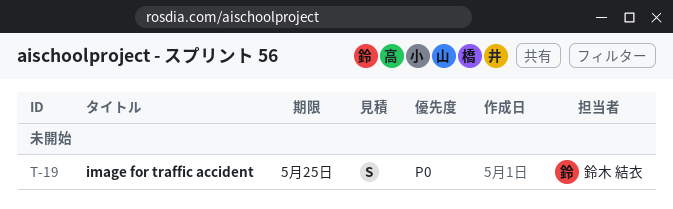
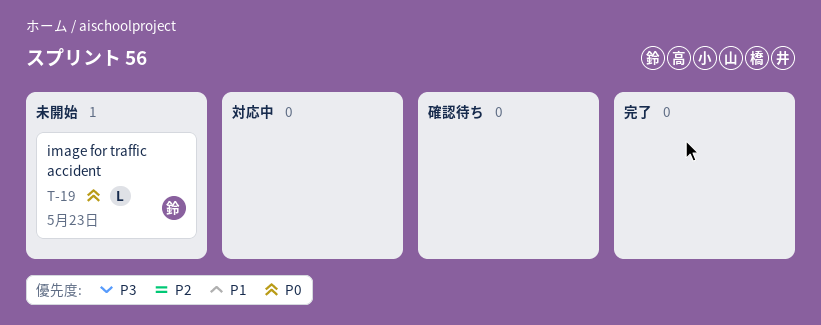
T-19, estimate: S -> L
T-19, due: May 25 -> May 23

